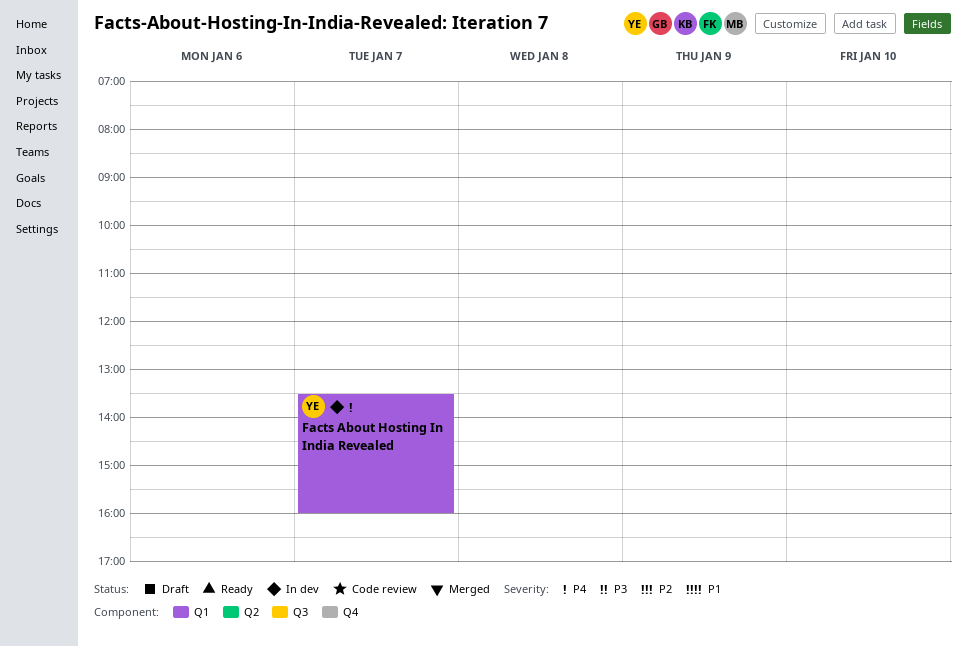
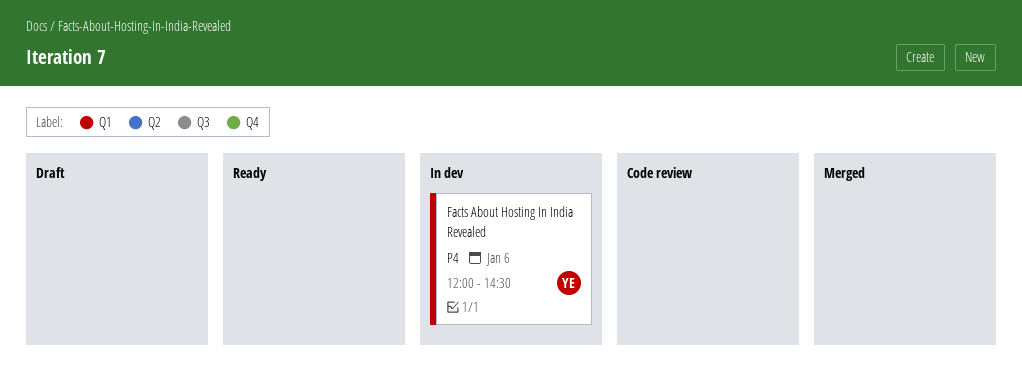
Facts About Hosting In India Revealed, day: Jan 7 -> Jan 6
Facts About Hosting In India Revealed, begins: 13:30 -> 12:00
Facts About Hosting In India Revealed, ends: 16:00 -> 14:30

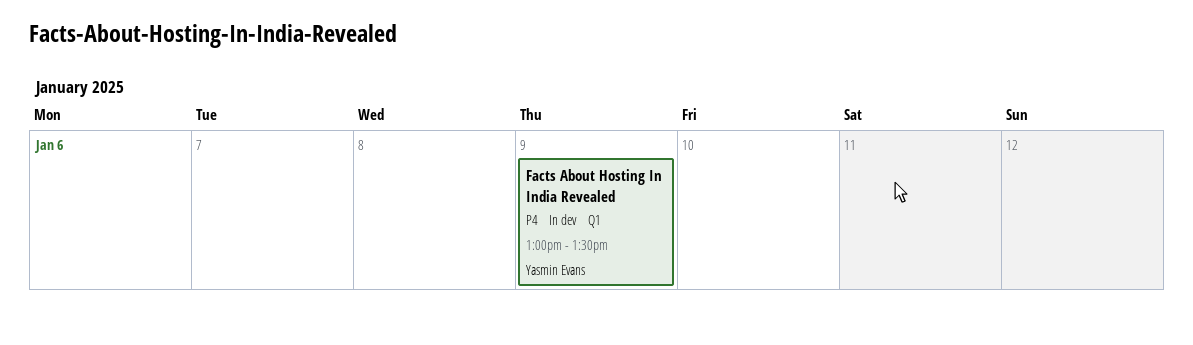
Facts About Hosting In India Revealed, day: Jan 6 -> Jan 9
Facts About Hosting In India Revealed, begins: 12:00 -> 13:00
Facts About Hosting In India Revealed, ends: 14:30 -> 13:30

